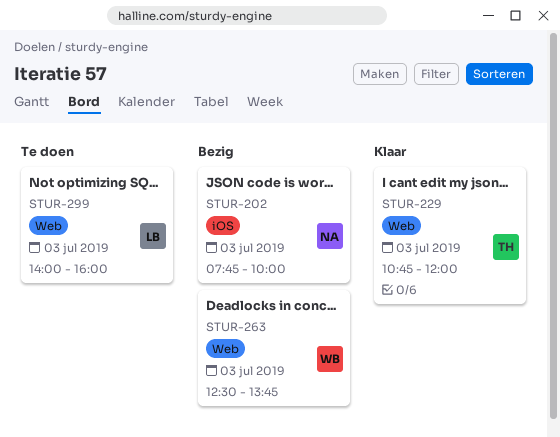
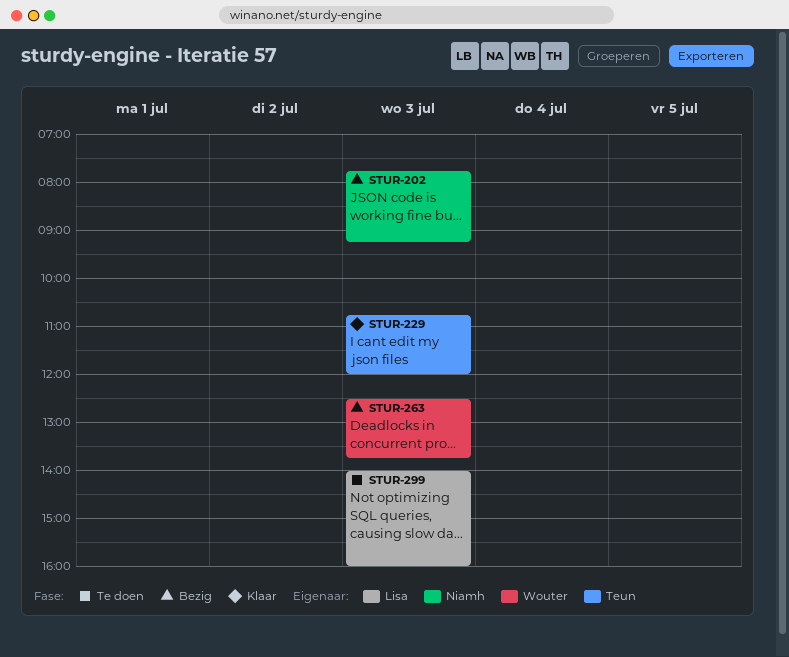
STUR-202, ends: 10:00 -> 09:15

